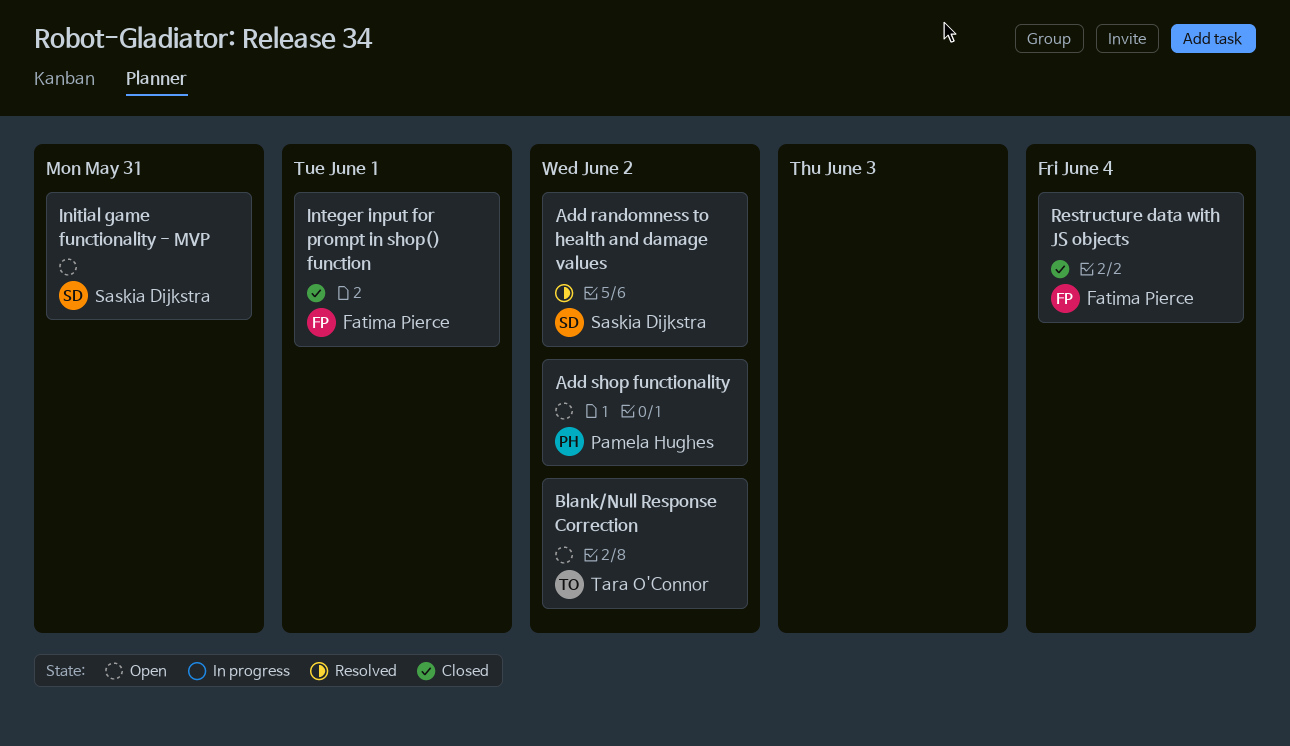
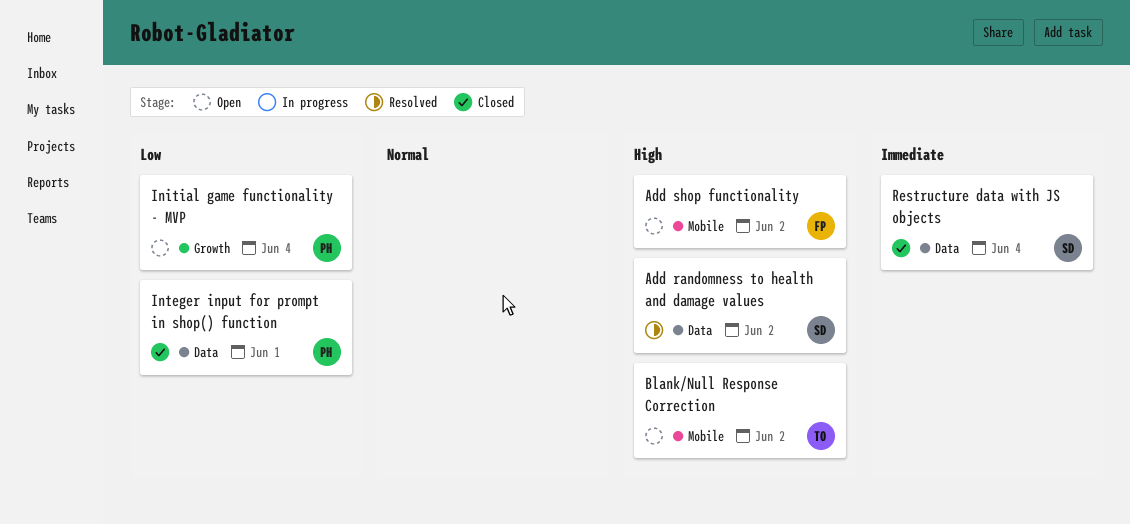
Add shop functionality, owner: Pamela Hughes -> Fatima Pierce
Initial game functionality - MVP, owner: Saskia Dijkstra -> Pamela Hughes
Initial game functionality - MVP, due: May 31 -> Jun 4
Integer input for prompt in shop() function, owner: Fatima Pierce -> Pamela Hughes
Restructure data with JS objects, owner: Fatima Pierce -> Saskia Dijkstra

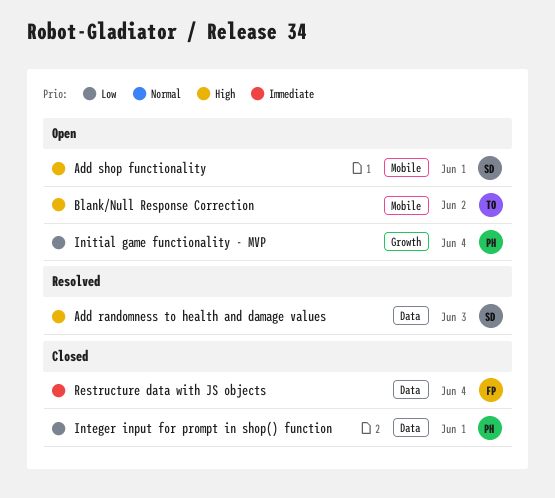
Add randomness to health and damage values, due: Jun 2 -> Jun 3
Add shop functionality, owner: FP -> SD
Add shop functionality, due: Jun 2 -> Jun 1
Restructure data with JS objects, owner: SD -> FP

